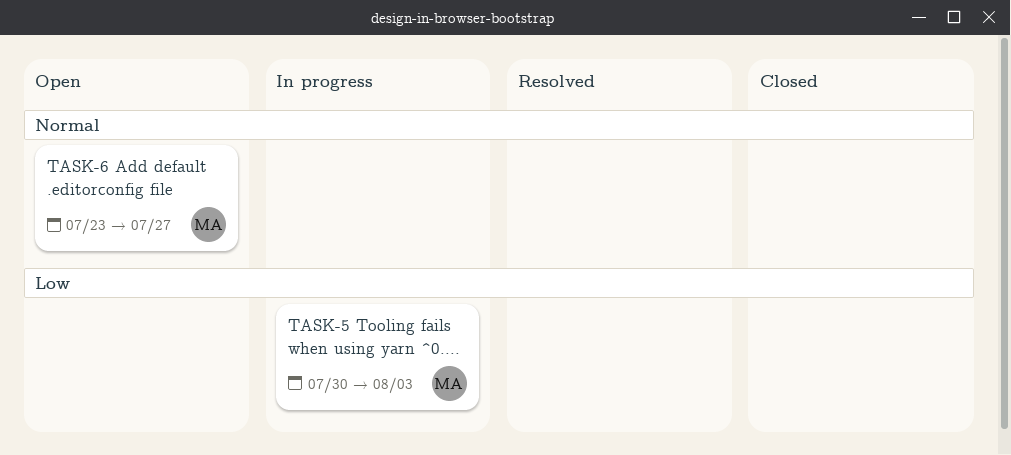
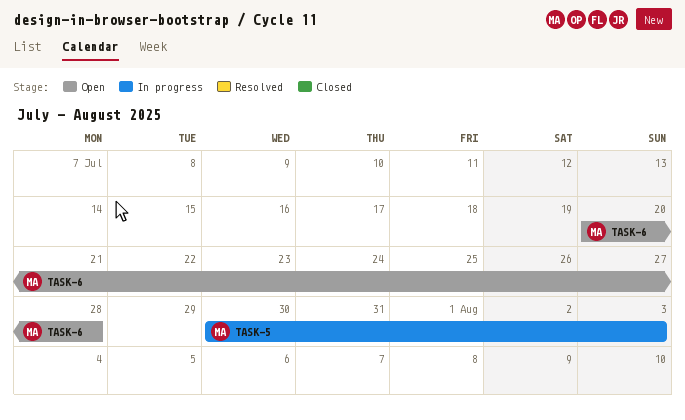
TASK-6, start: Jul 23 -> Jul 20
TASK-6, due: Jul 27 -> Jul 28

